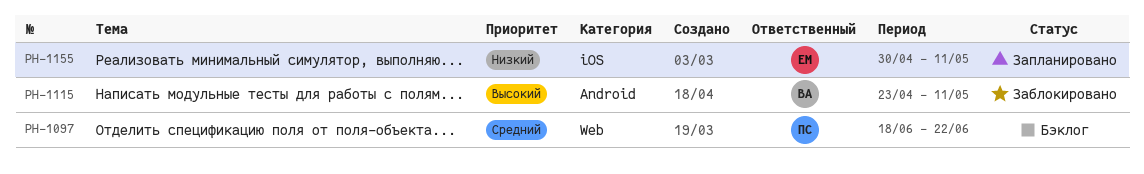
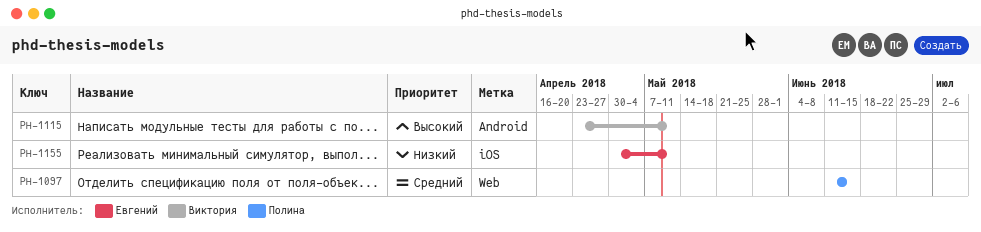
PH-1097, start: Jun 18 -> Jun 11
PH-1097, due: Jun 22 -> Jun 15

